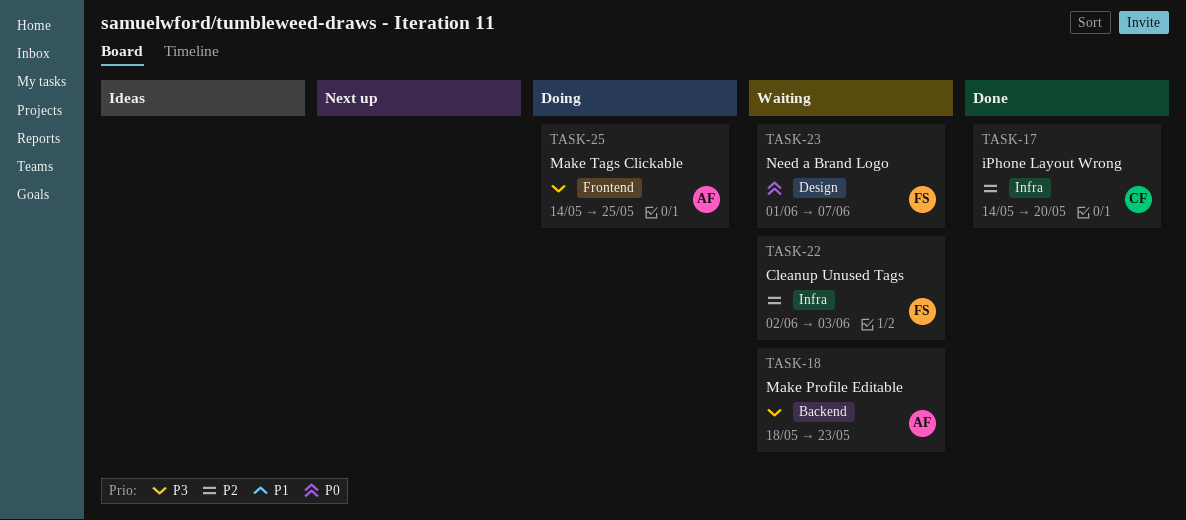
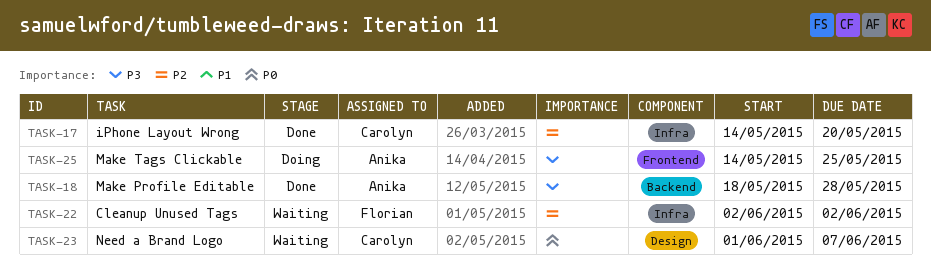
TASK-18, status: Waiting -> Done
TASK-18, due: May 23 -> May 28
TASK-22, due: Jun 3 -> Jun 2
TASK-23, owner: Florian -> Carolyn

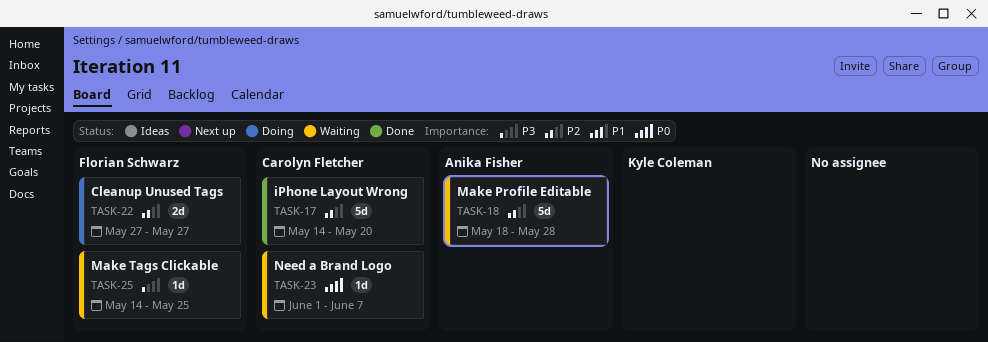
TASK-18, status: Done -> Waiting
TASK-18, priority: P3 -> P2
TASK-22, status: Waiting -> Doing
TASK-22, start: Jun 2 -> May 27
TASK-22, due: Jun 2 -> May 27
TASK-25, status: Doing -> Waiting
TASK-25, owner: Anika Fisher -> Florian Schwarz

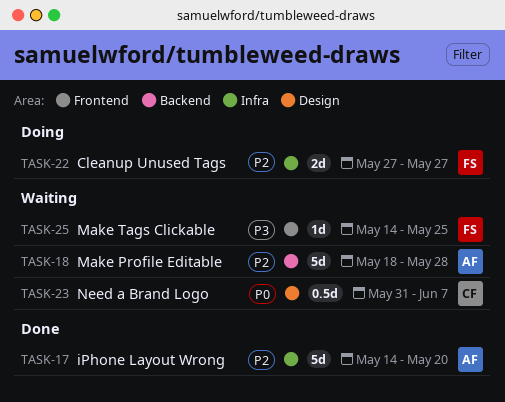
TASK-17, owner: Carolyn Fletcher -> Anika Fisher
TASK-23, estimate: 1d -> 0.5d
TASK-23, start: Jun 1 -> May 31

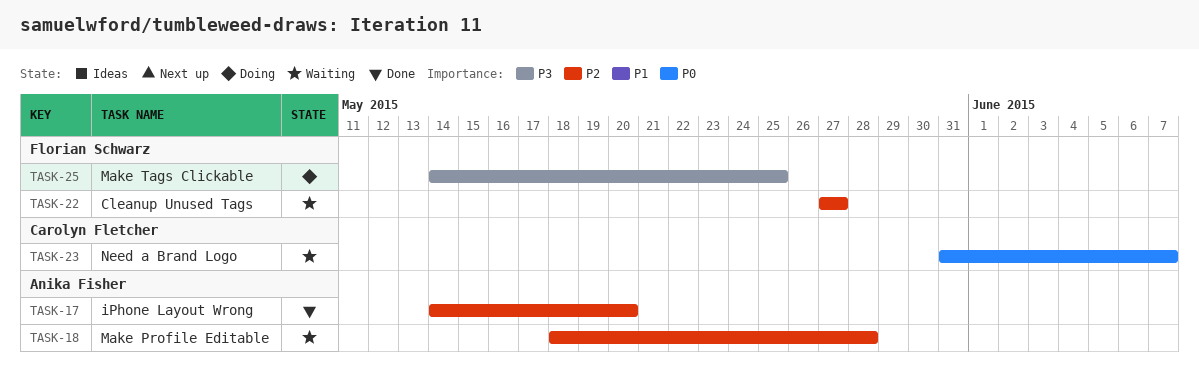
TASK-22, status: Doing -> Waiting
TASK-25, status: Waiting -> Doing

